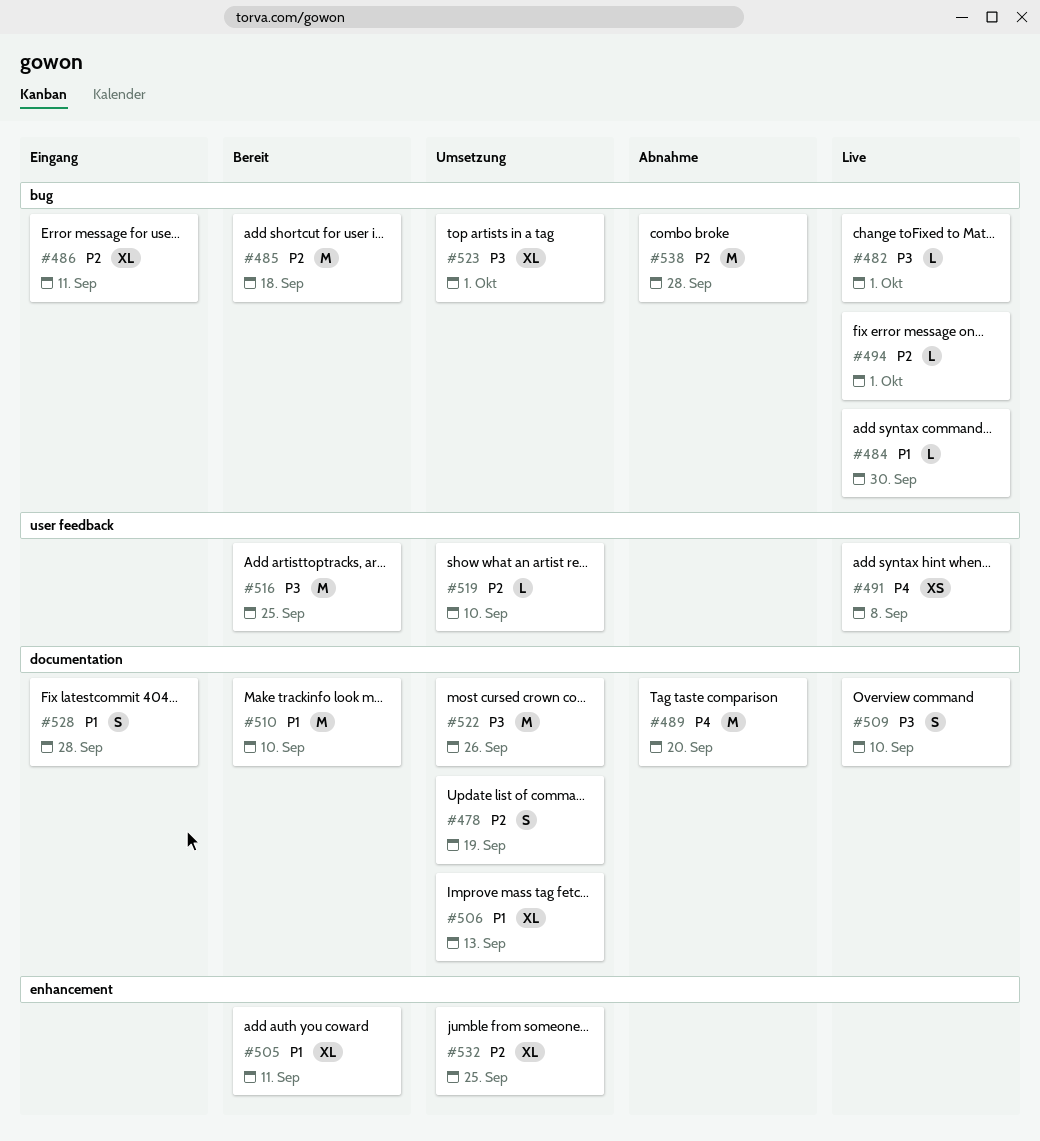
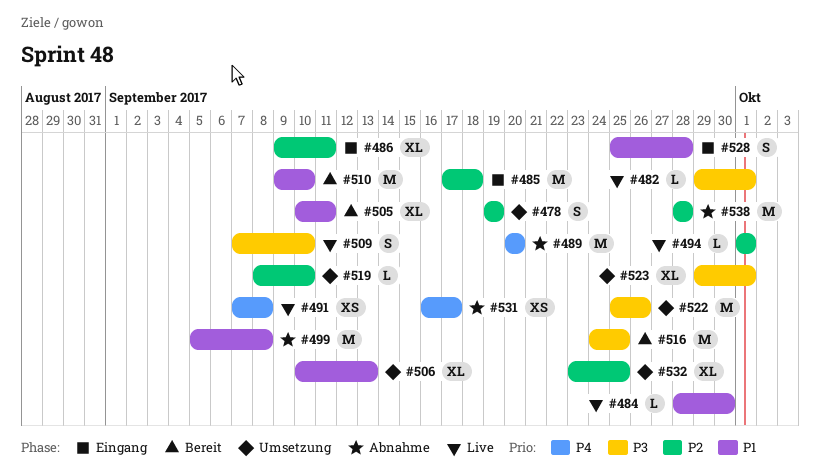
#485, status: Bereit -> Eingang
#499: none -> present
#531: none -> present

